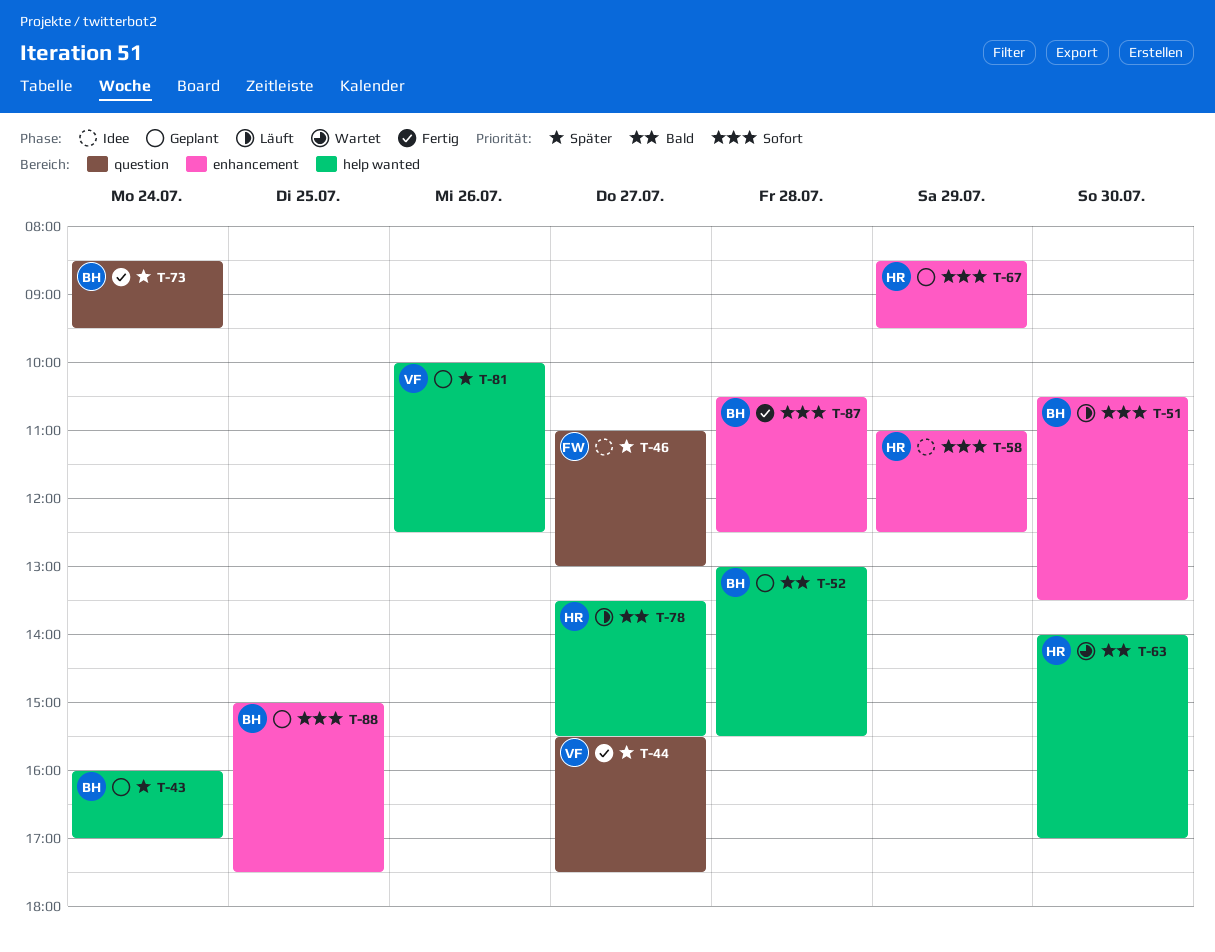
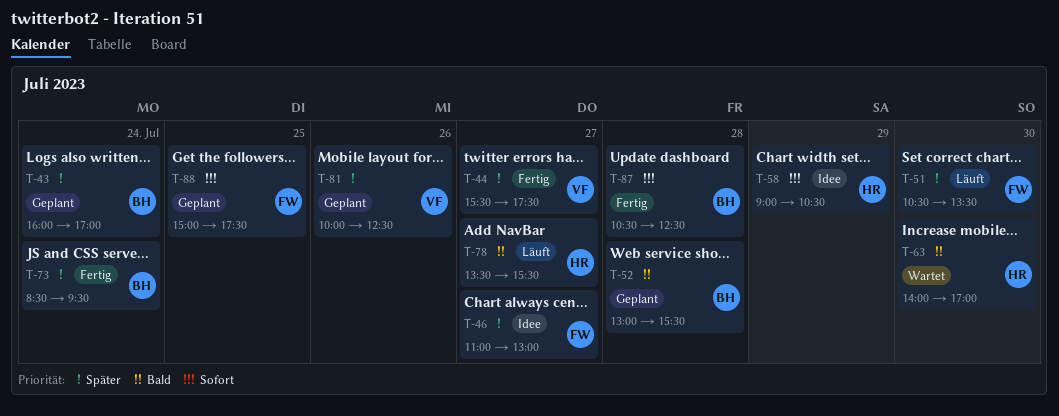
T-51, owner: BH -> FW
T-51, priority: Sofort -> Später
T-58, begins: 11:00 -> 09:00
T-58, ends: 12:30 -> 10:30
T-67: present -> none
T-88, owner: BH -> FW

